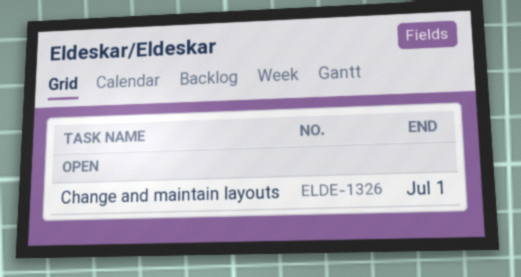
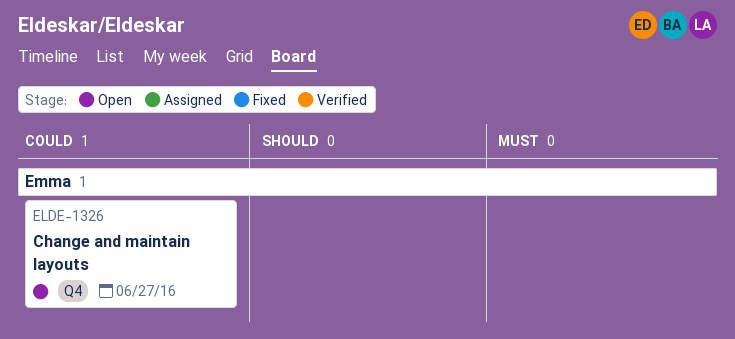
ELDE-1326, due: Jul 1 -> Jun 27

